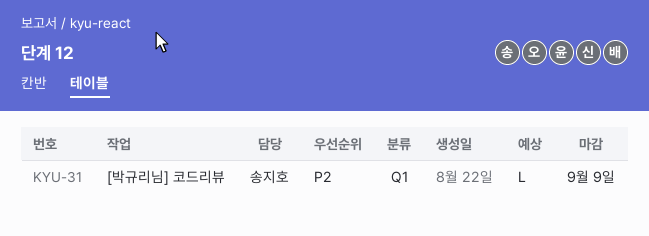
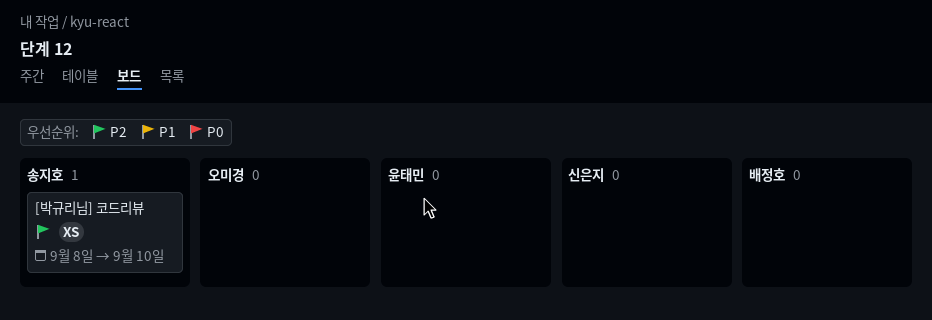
[박규리님] 코드리뷰, estimate: L -> XS
[박규리님] 코드리뷰, due: Sep 9 -> Sep 10

